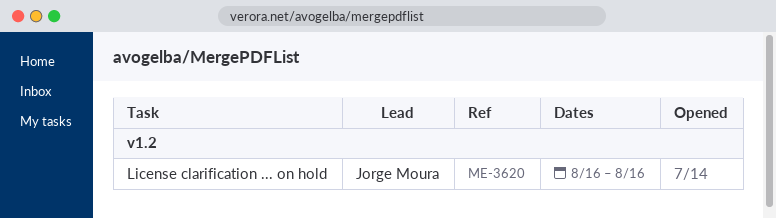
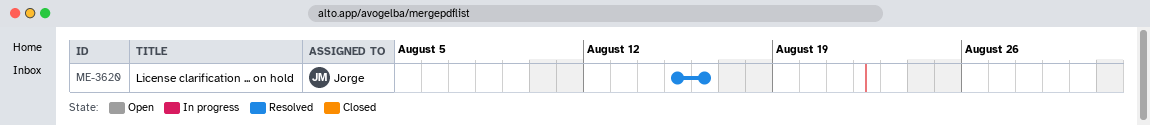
ME-3620, start: Aug 16 -> Aug 15

